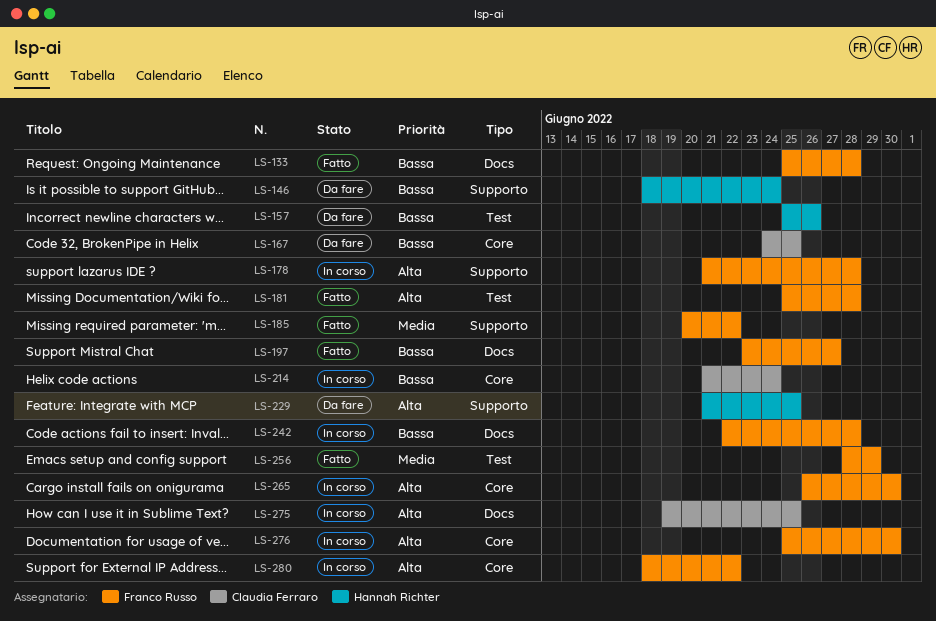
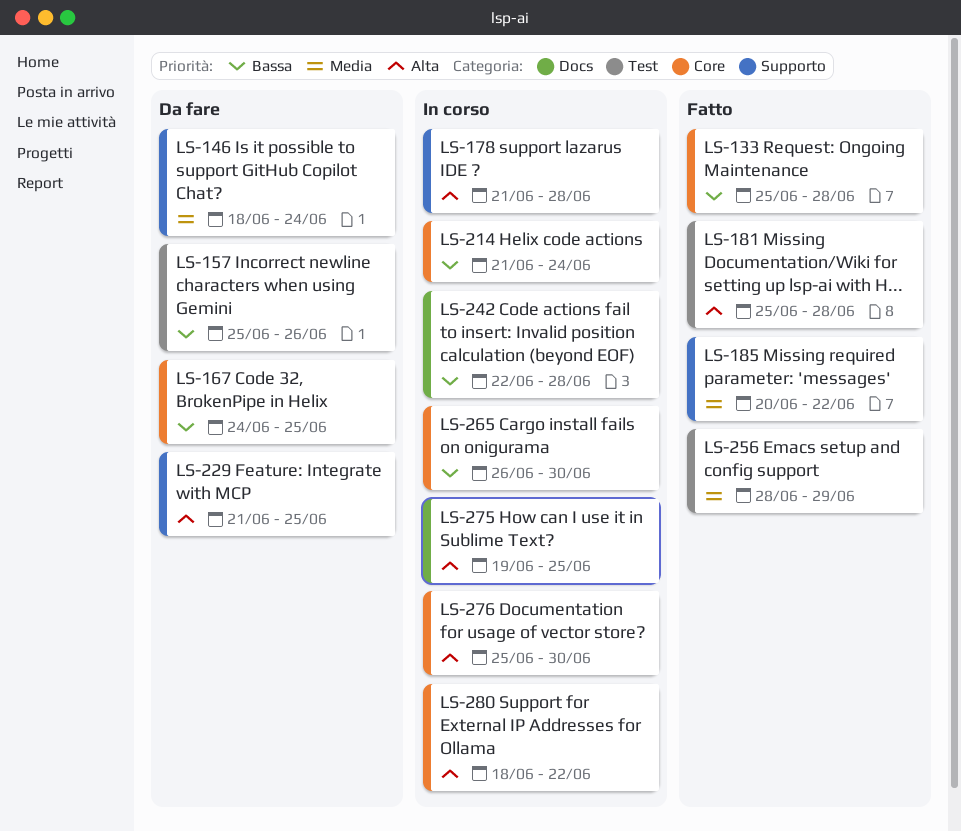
LS-133, label: Docs -> Core
LS-146, priority: Bassa -> Media
LS-197: present -> none
LS-265, priority: Alta -> Bassa

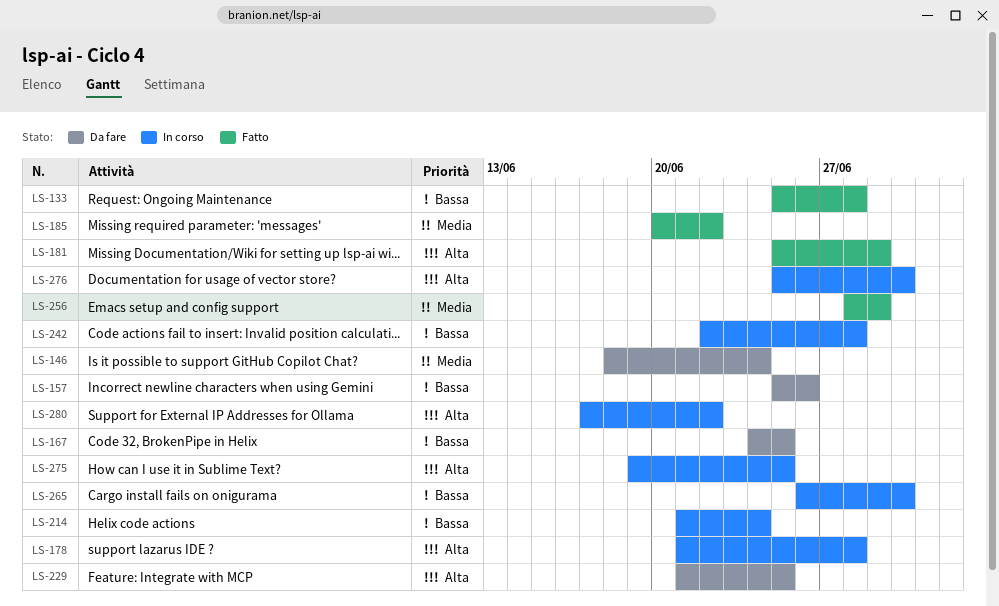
LS-181, due: Jun 28 -> Jun 29
LS-280, start: Jun 18 -> Jun 17

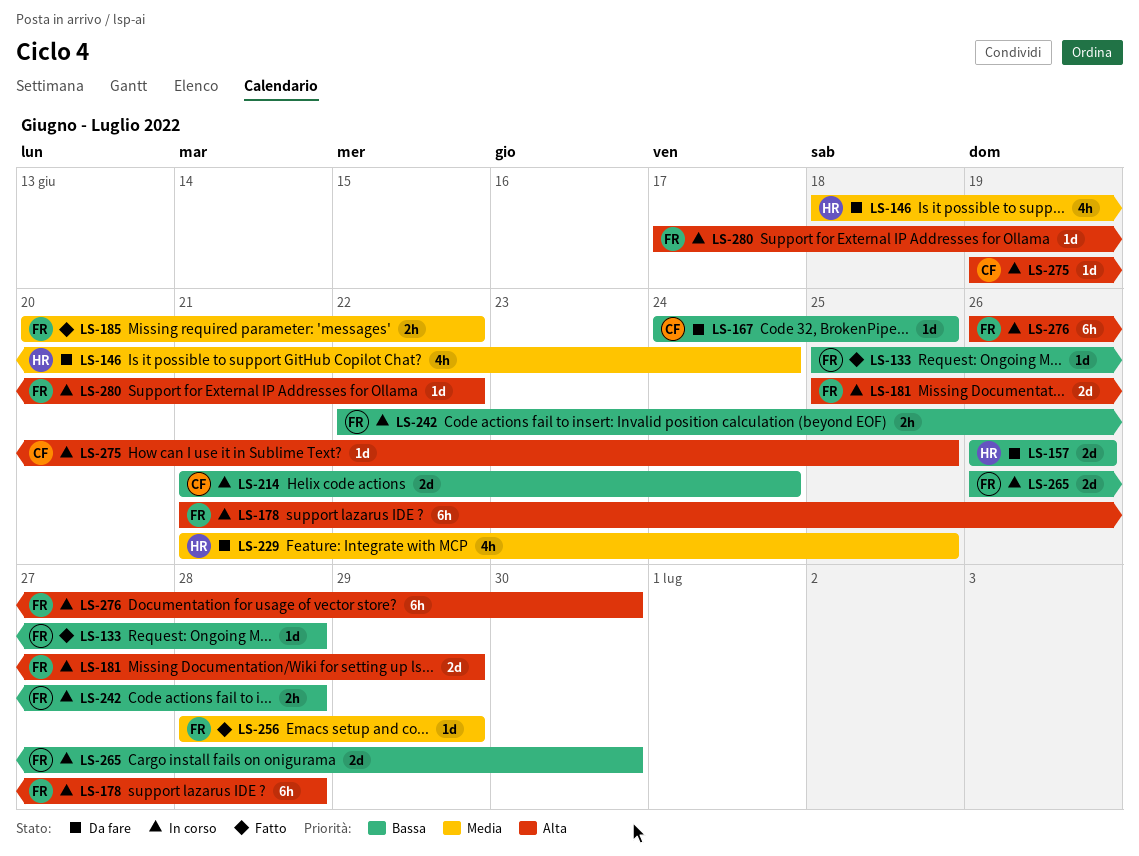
LS-157, start: Jun 25 -> Jun 26
LS-181, status: Fatto -> In corso
LS-229, priority: Alta -> Media
LS-276, start: Jun 25 -> Jun 26

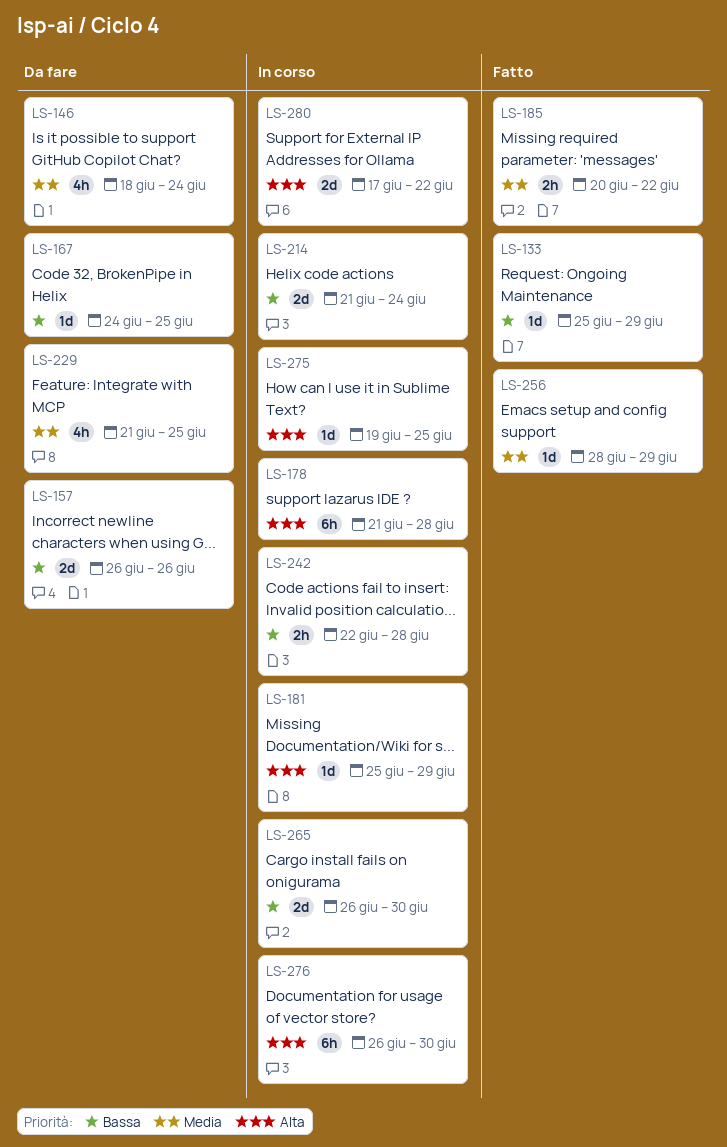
LS-133, due: Jun 28 -> Jun 29
LS-181, estimate: 2d -> 1d
LS-280, estimate: 1d -> 2d

